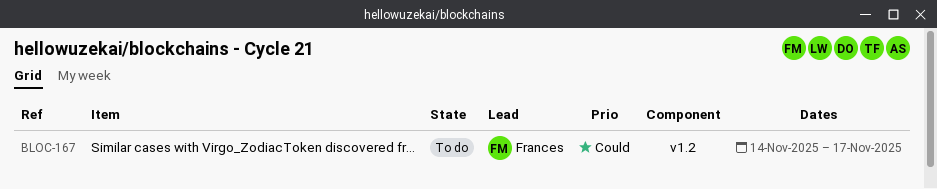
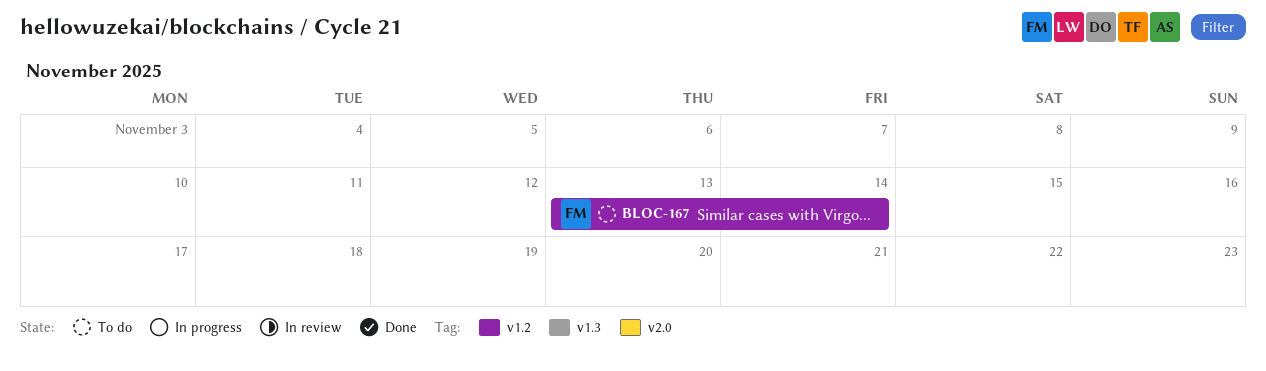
BLOC-167, start: Nov 14 -> Nov 13
BLOC-167, due: Nov 17 -> Nov 14

